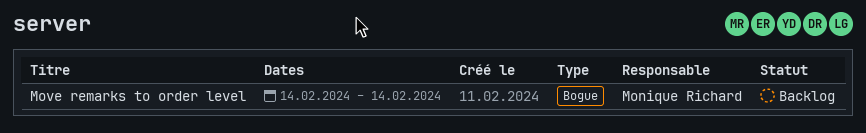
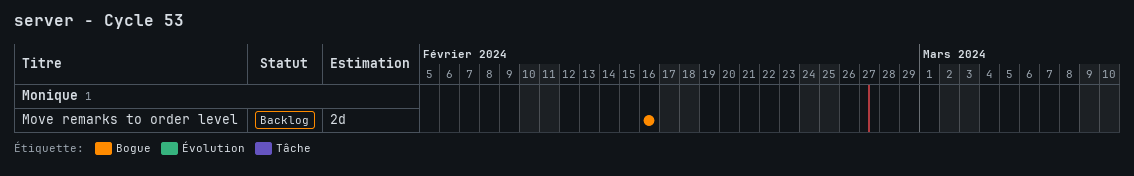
Move remarks to order level, start: Feb 14 -> Feb 16
Move remarks to order level, due: Feb 14 -> Feb 16

